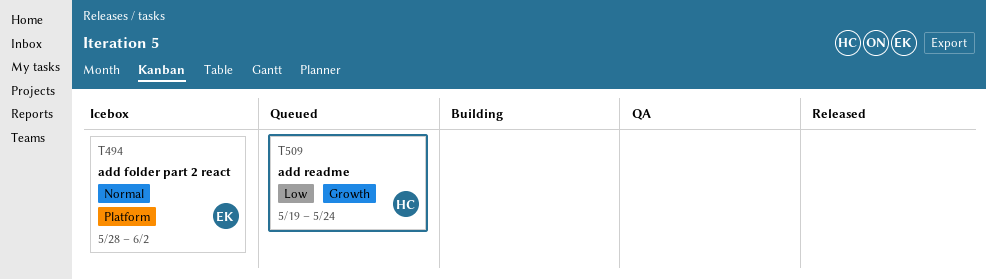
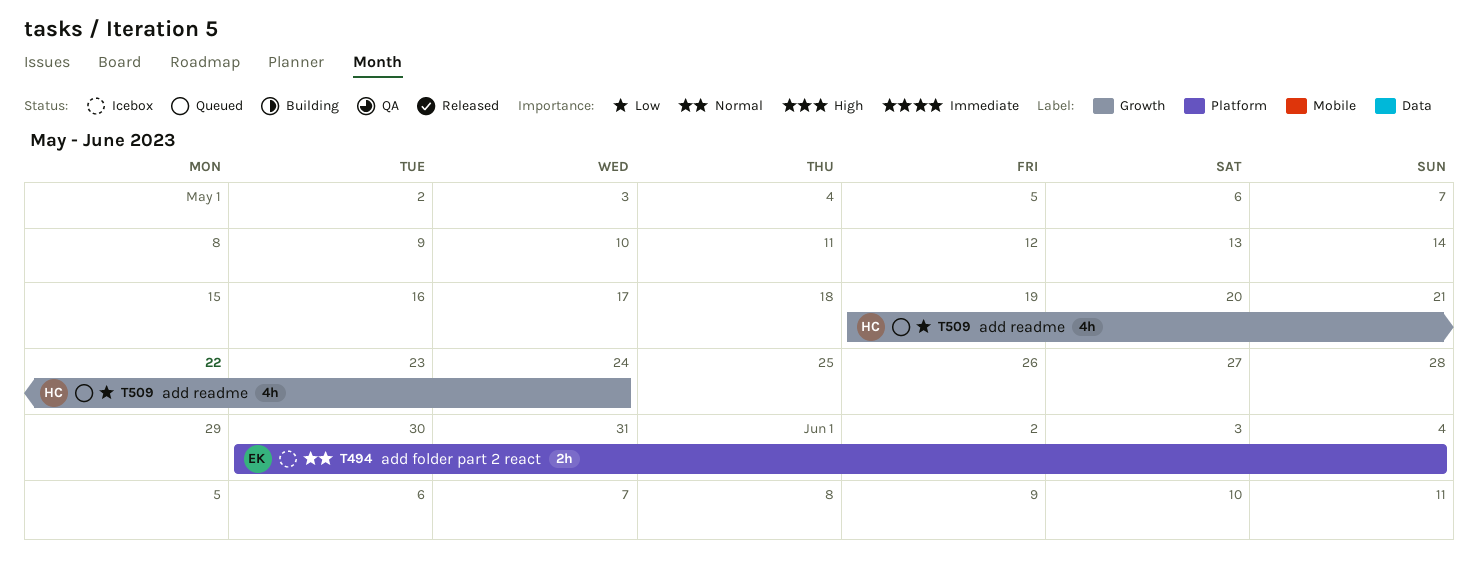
T494, start: May 28 -> May 30
T494, due: Jun 2 -> Jun 4

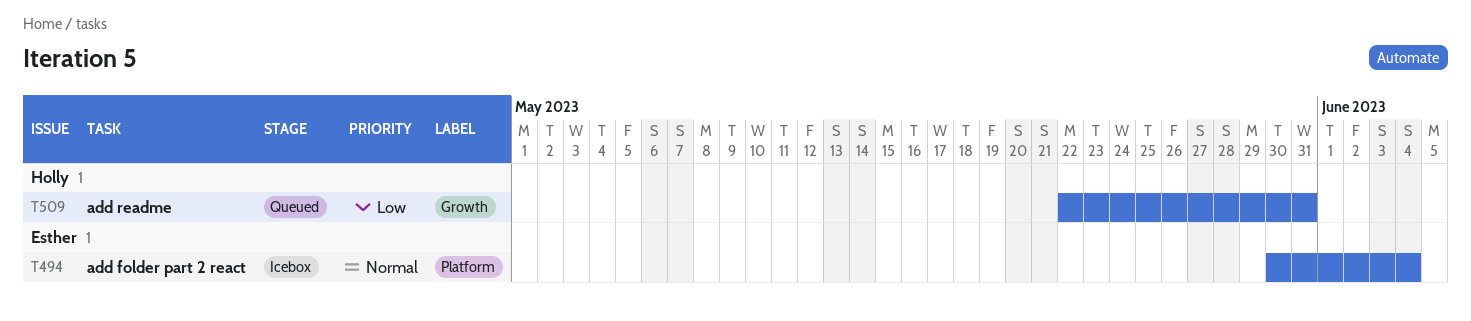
T509, start: May 19 -> May 22
T509, due: May 24 -> May 31

